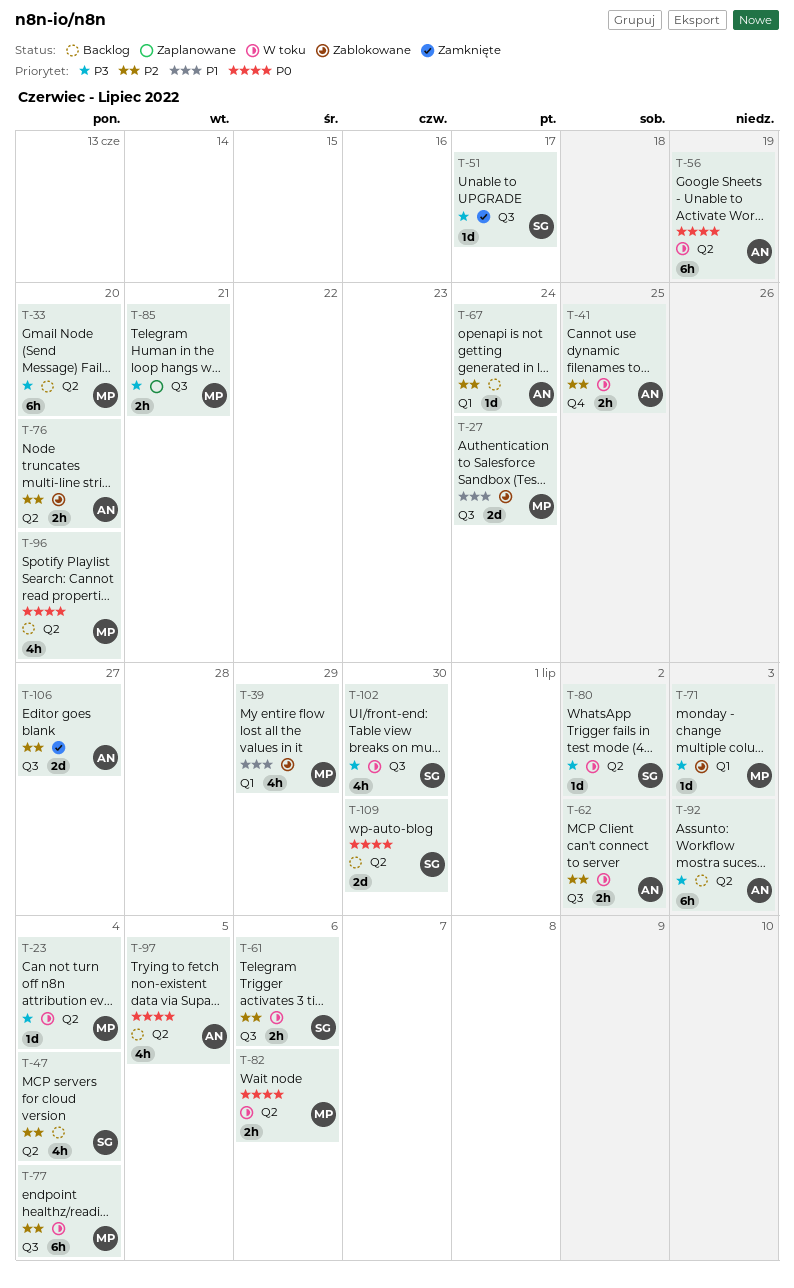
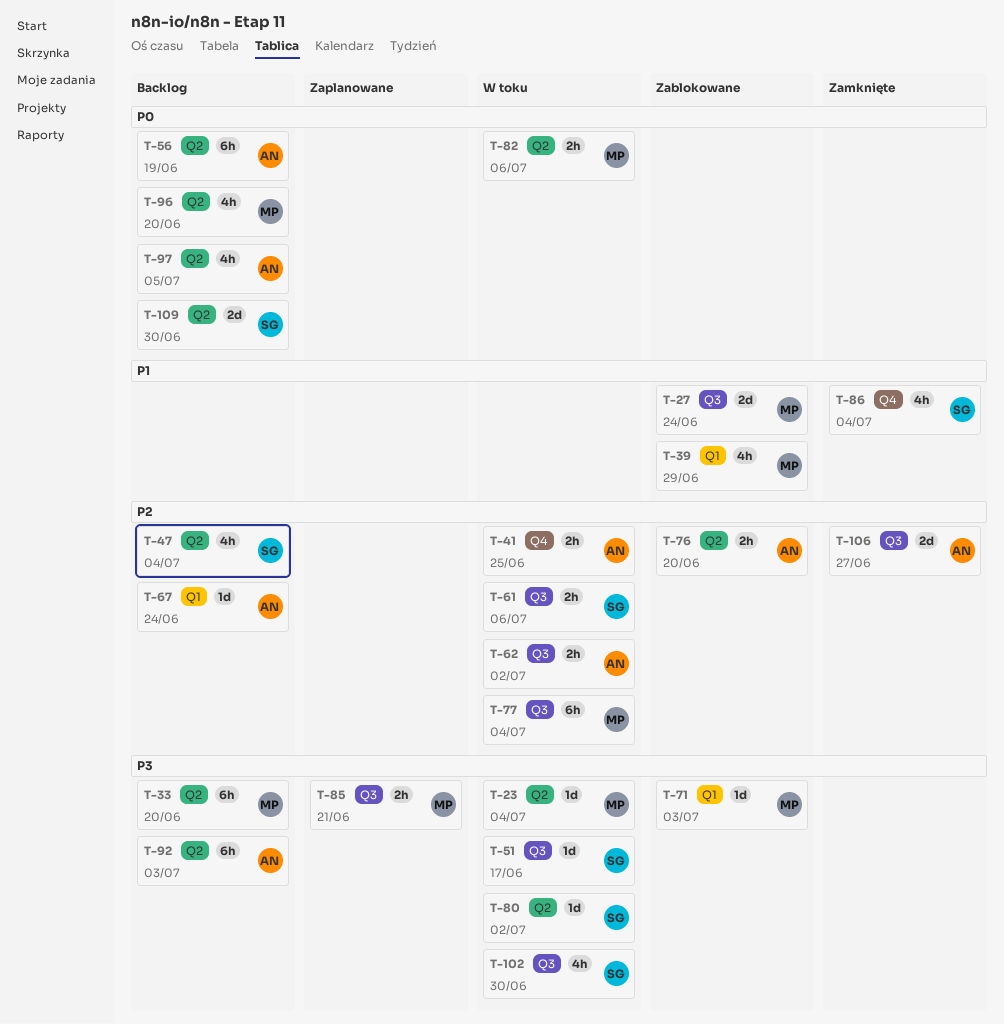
T-51, status: Zamknięte -> W toku
T-56, status: W toku -> Backlog
T-86: none -> present

